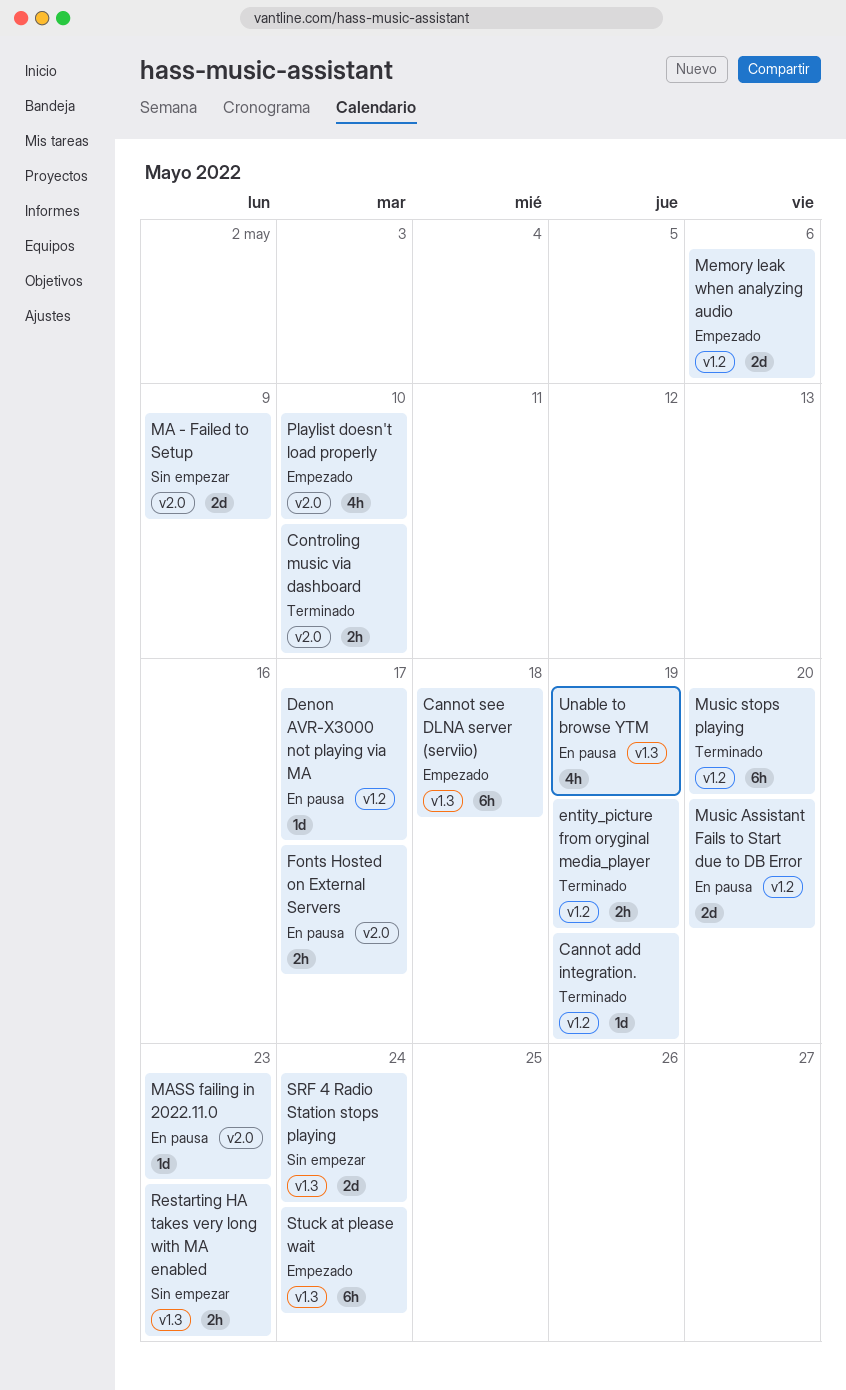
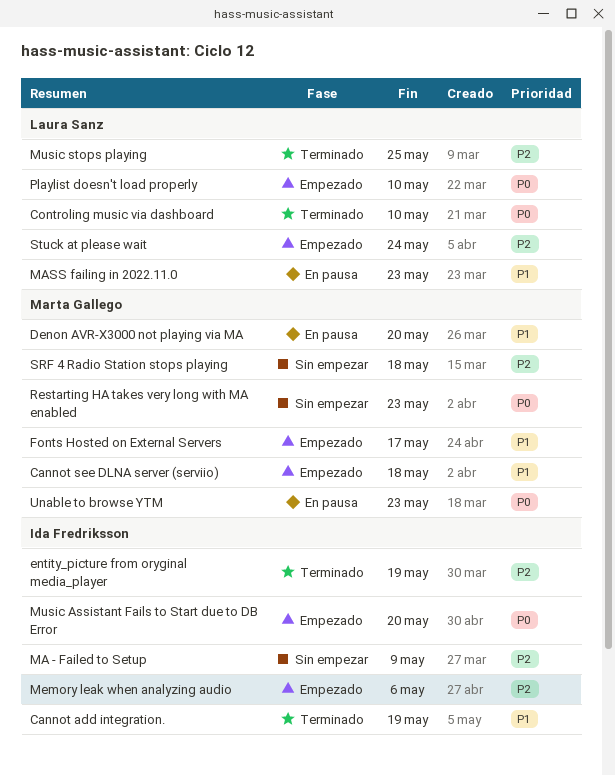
Denon AVR-X3000 not playing via MA, due: May 17 -> May 20
Fonts Hosted on External Servers, status: En pausa -> Empezado
Music Assistant Fails to Start due to DB Error, status: En pausa -> Empezado
Music stops playing, due: May 20 -> May 25
SRF 4 Radio Station stops playing, due: May 24 -> May 18
Unable to browse YTM, due: May 19 -> May 23

